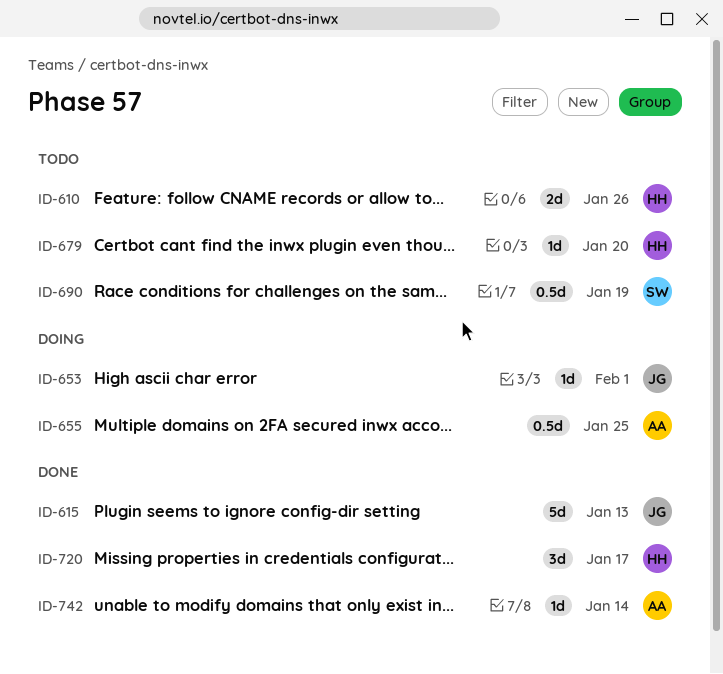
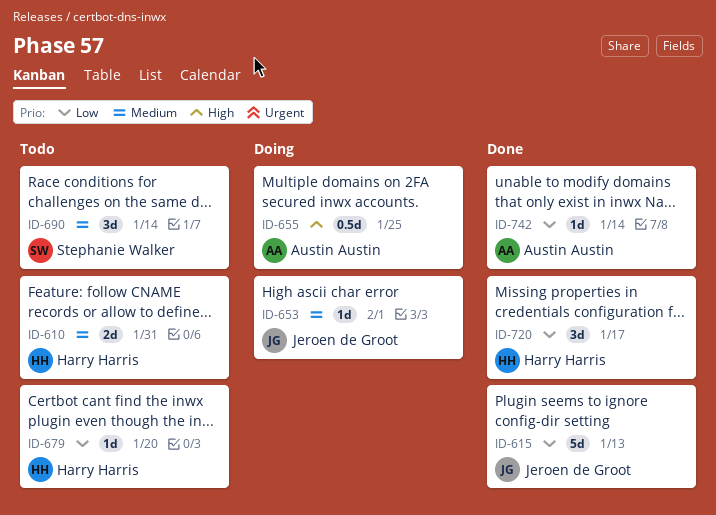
ID-610, due: Jan 26 -> Jan 31
ID-690, estimate: 0.5d -> 3d
ID-690, due: Jan 19 -> Jan 14

